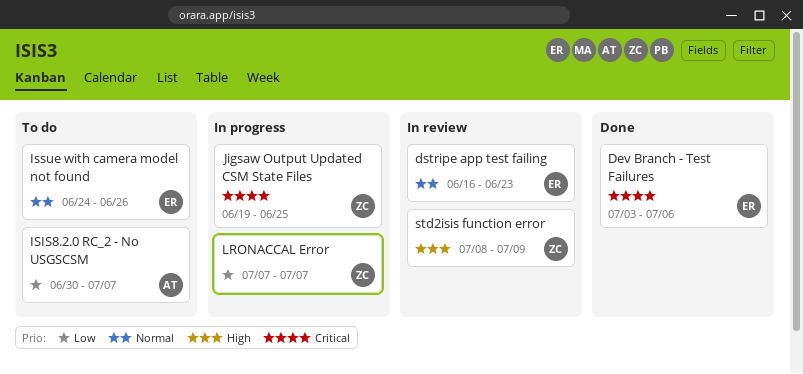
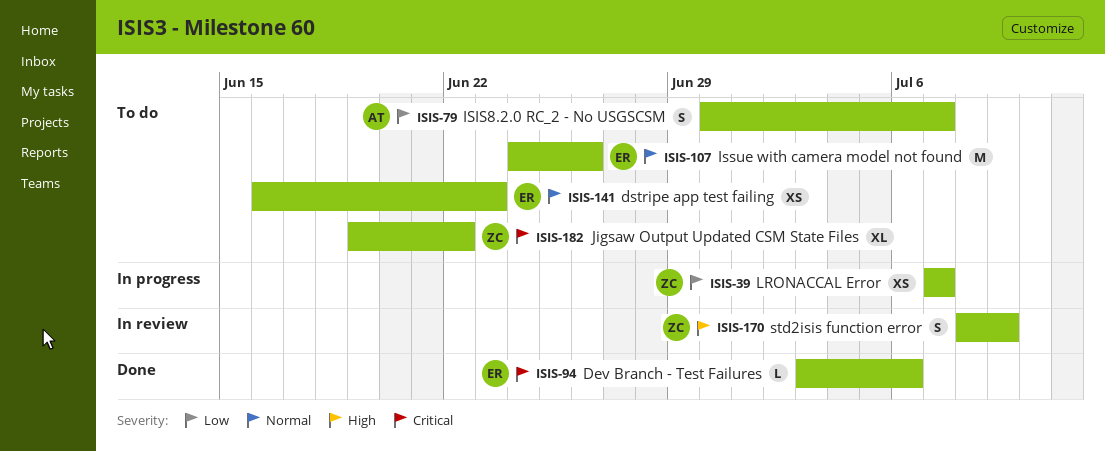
dstripe app test failing, status: In review -> To do
Jigsaw Output Updated CSM State Files, status: In progress -> To do
Jigsaw Output Updated CSM State Files, due: Jun 25 -> Jun 22

